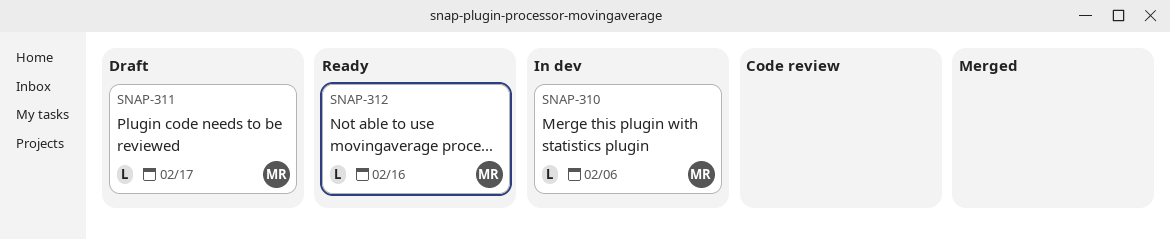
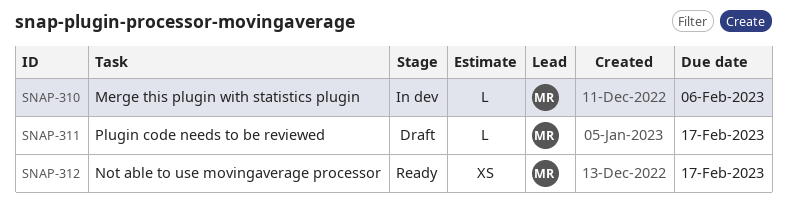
SNAP-312, estimate: L -> XS
SNAP-312, due: Feb 16 -> Feb 17

